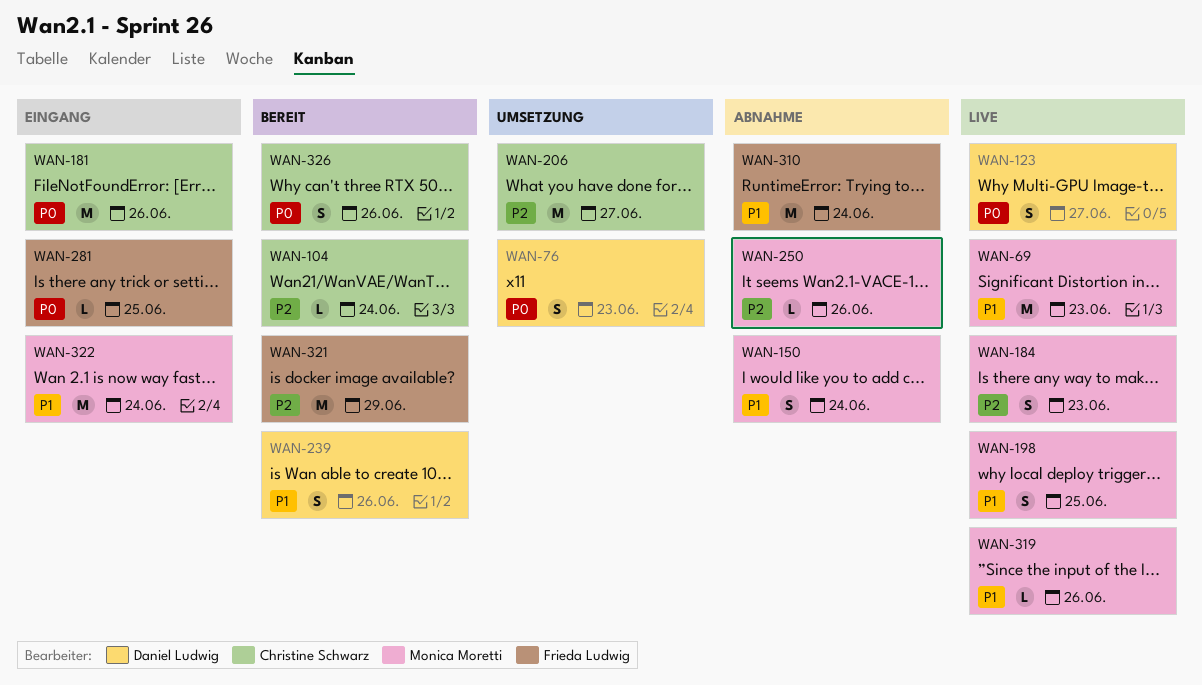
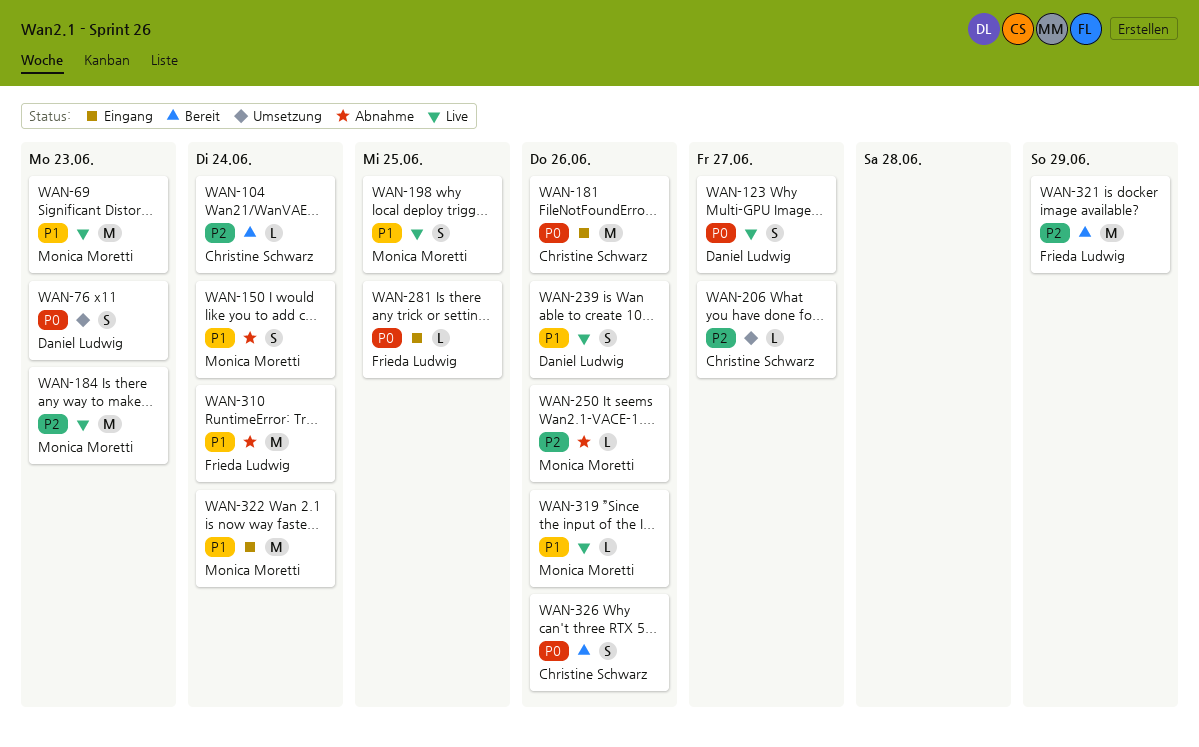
WAN-184, estimate: S -> M
WAN-206, estimate: M -> L
WAN-239, status: Bereit -> Live

